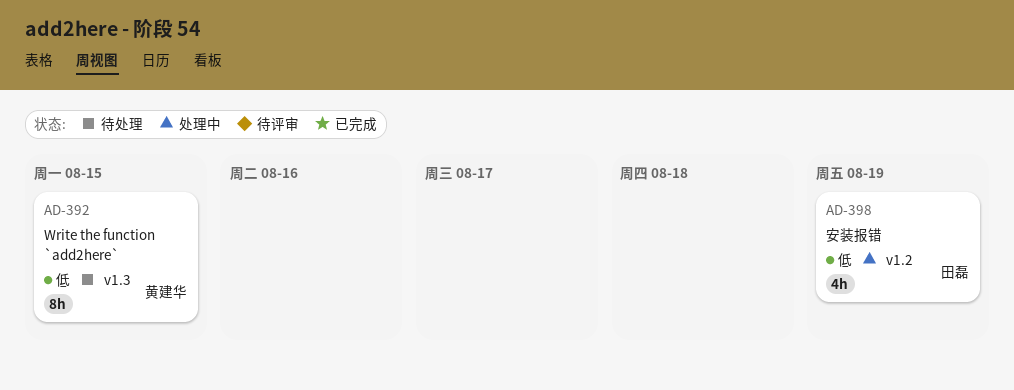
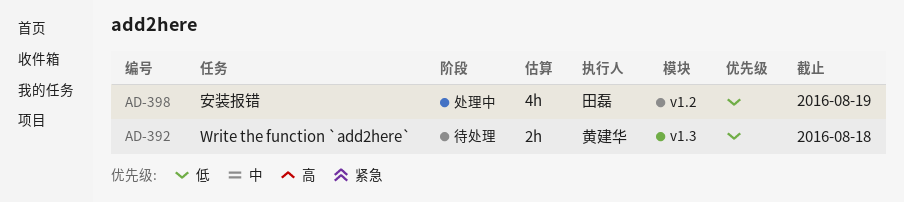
AD-392, estimate: 8h -> 2h
AD-392, due: Aug 15 -> Aug 18

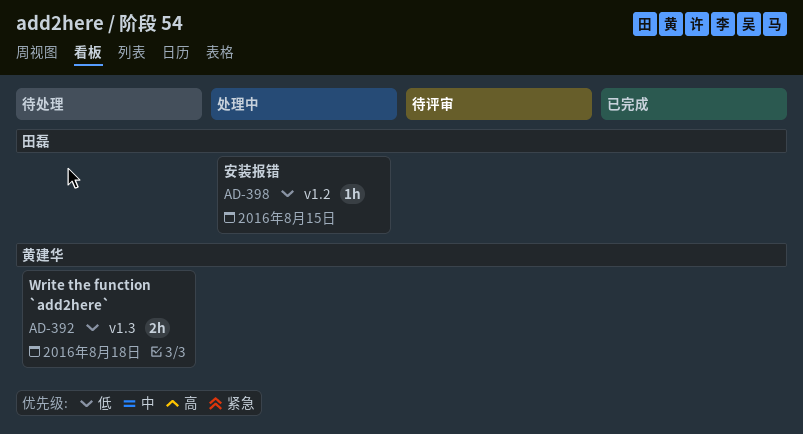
AD-398, estimate: 4h -> 1h
AD-398, due: Aug 19 -> Aug 15

